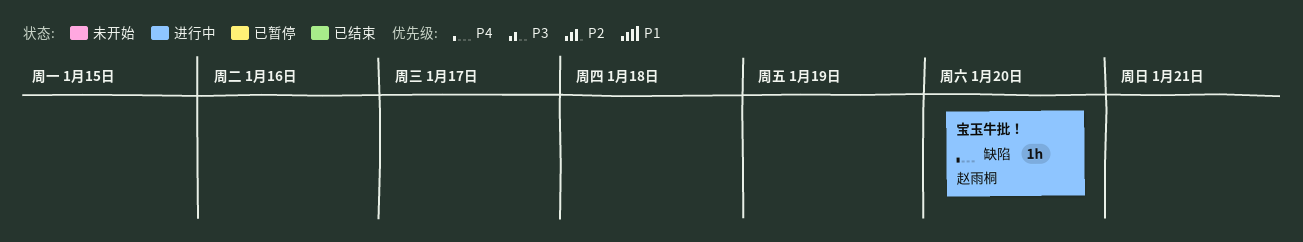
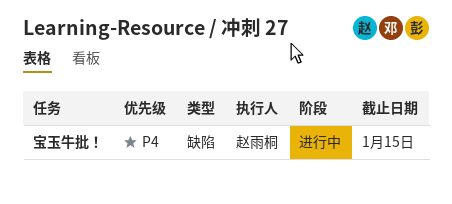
宝玉牛批！, due: Jan 20 -> Jan 15

